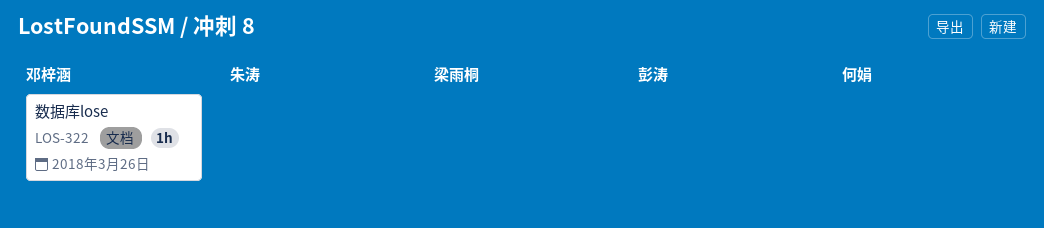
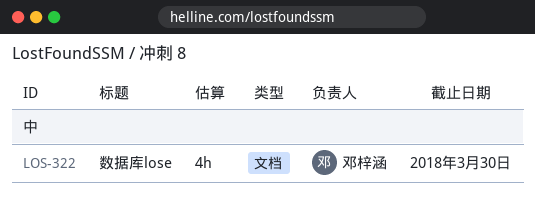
LOS-322, estimate: 1h -> 4h
LOS-322, due: Mar 26 -> Mar 30

